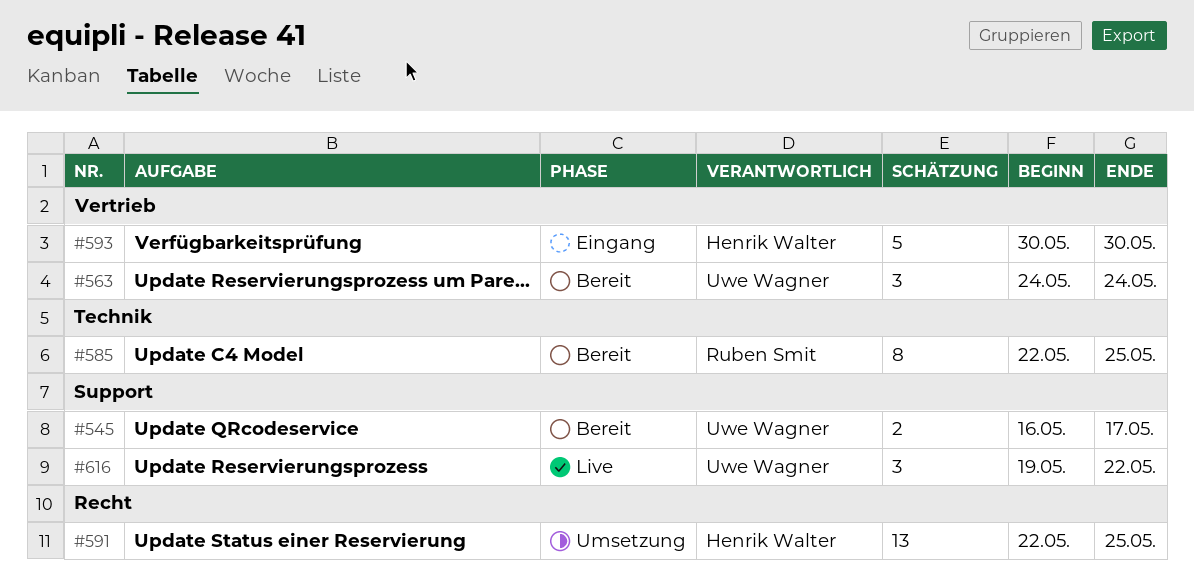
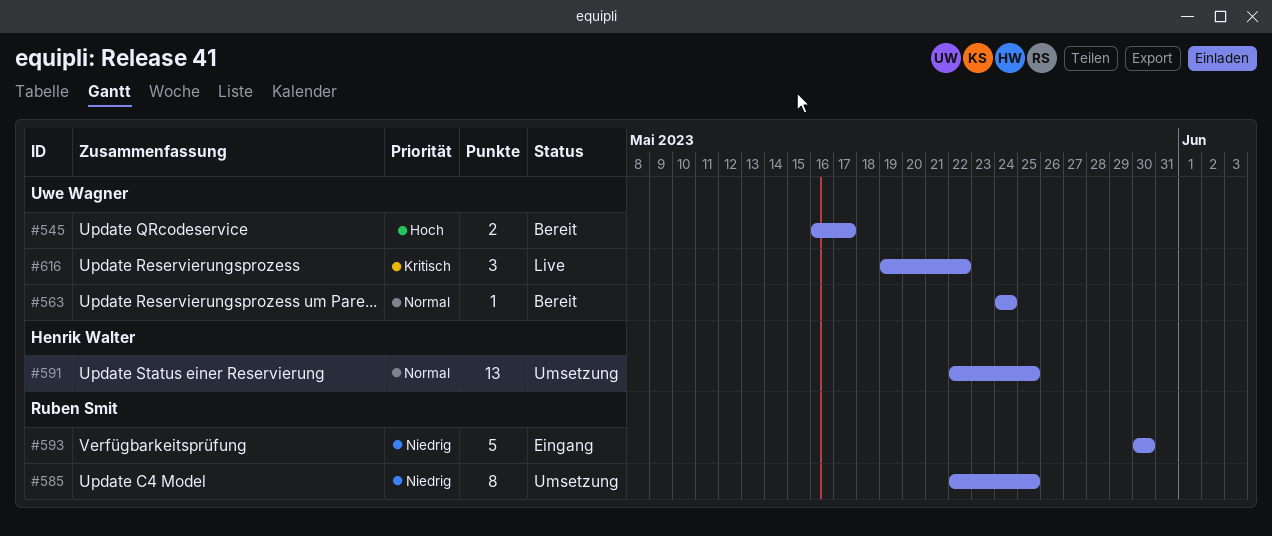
#563, estimate: 3 -> 1
#585, status: Bereit -> Umsetzung
#593, owner: Henrik Walter -> Ruben Smit

